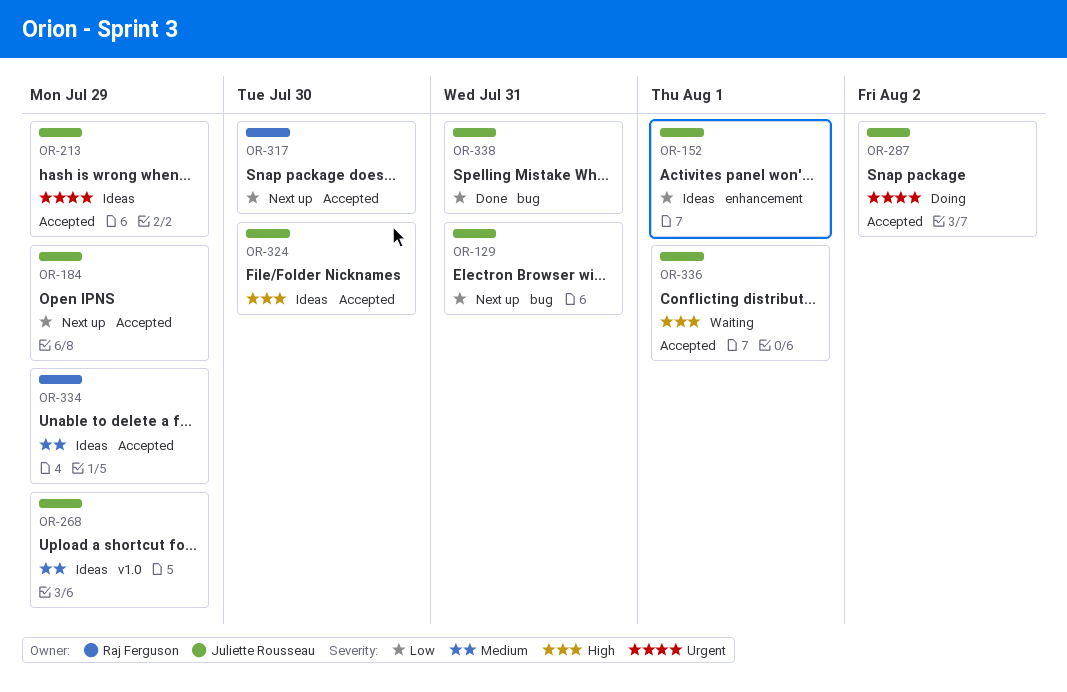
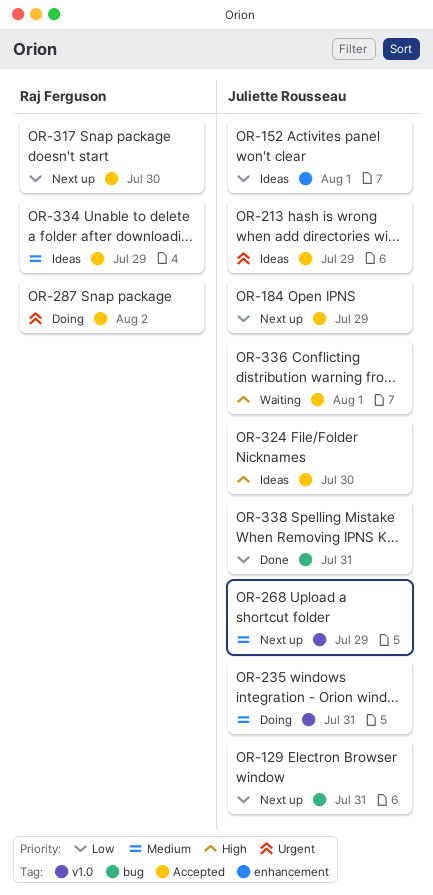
OR-235: none -> present
OR-268, status: Ideas -> Next up
OR-287, owner: Juliette Rousseau -> Raj Ferguson

